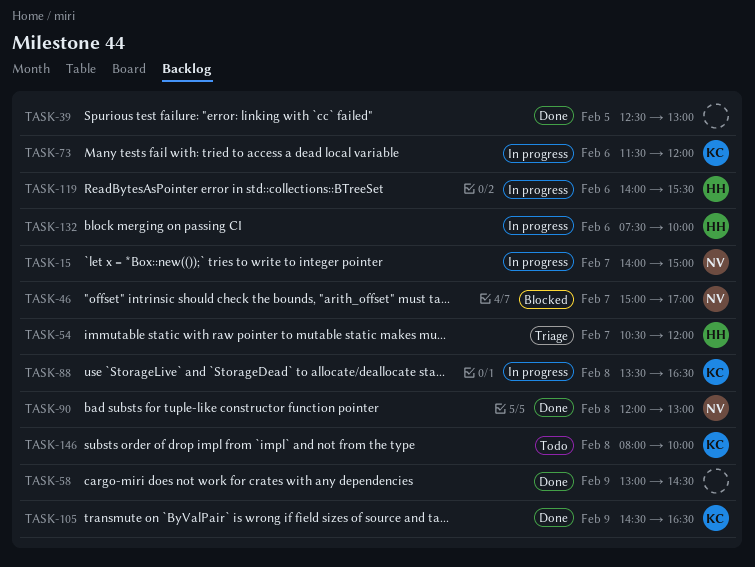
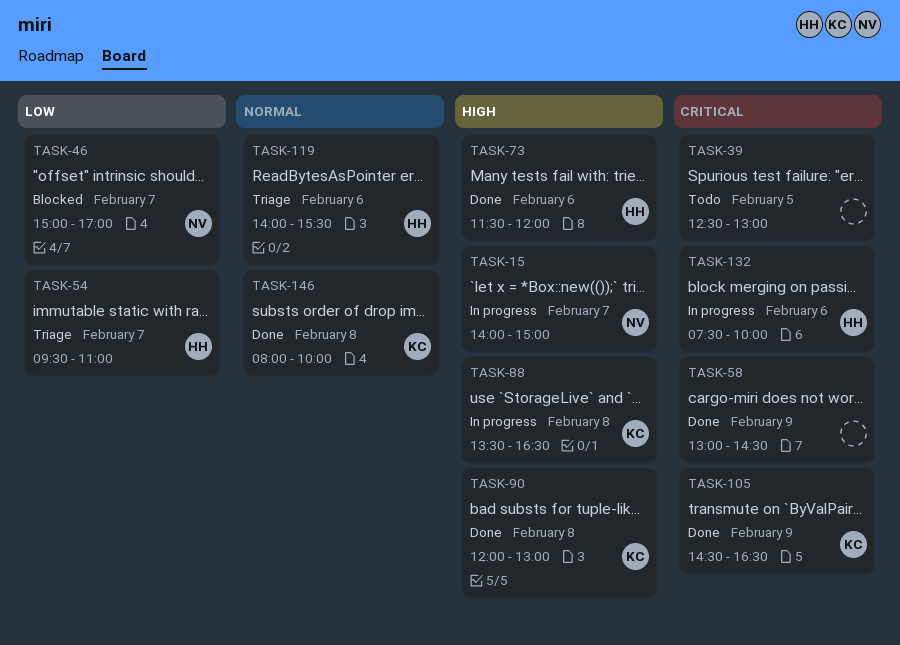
TASK-39, status: Done -> Todo
TASK-54, begins: 10:30 -> 09:30
TASK-54, ends: 12:00 -> 11:00
TASK-73, status: In progress -> Done
TASK-73, owner: KC -> HH
TASK-90, owner: NV -> KC
TASK-119, status: In progress -> Triage
TASK-146, status: Todo -> Done

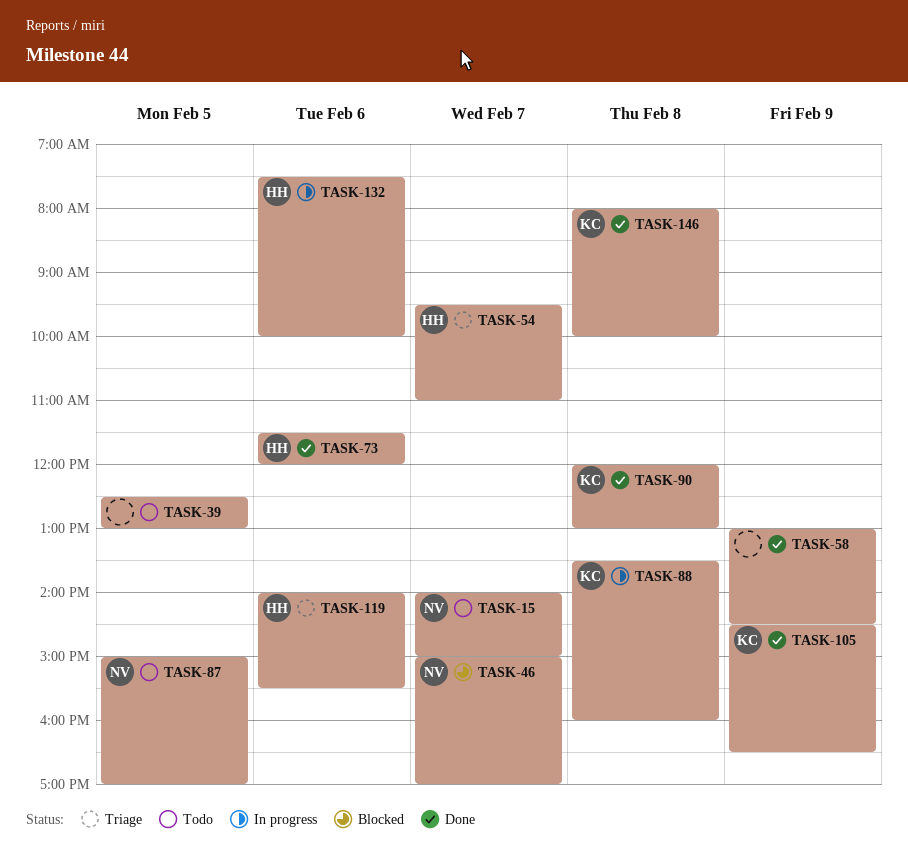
TASK-15, status: In progress -> Todo
TASK-87: none -> present
TASK-88, ends: 16:30 -> 16:00

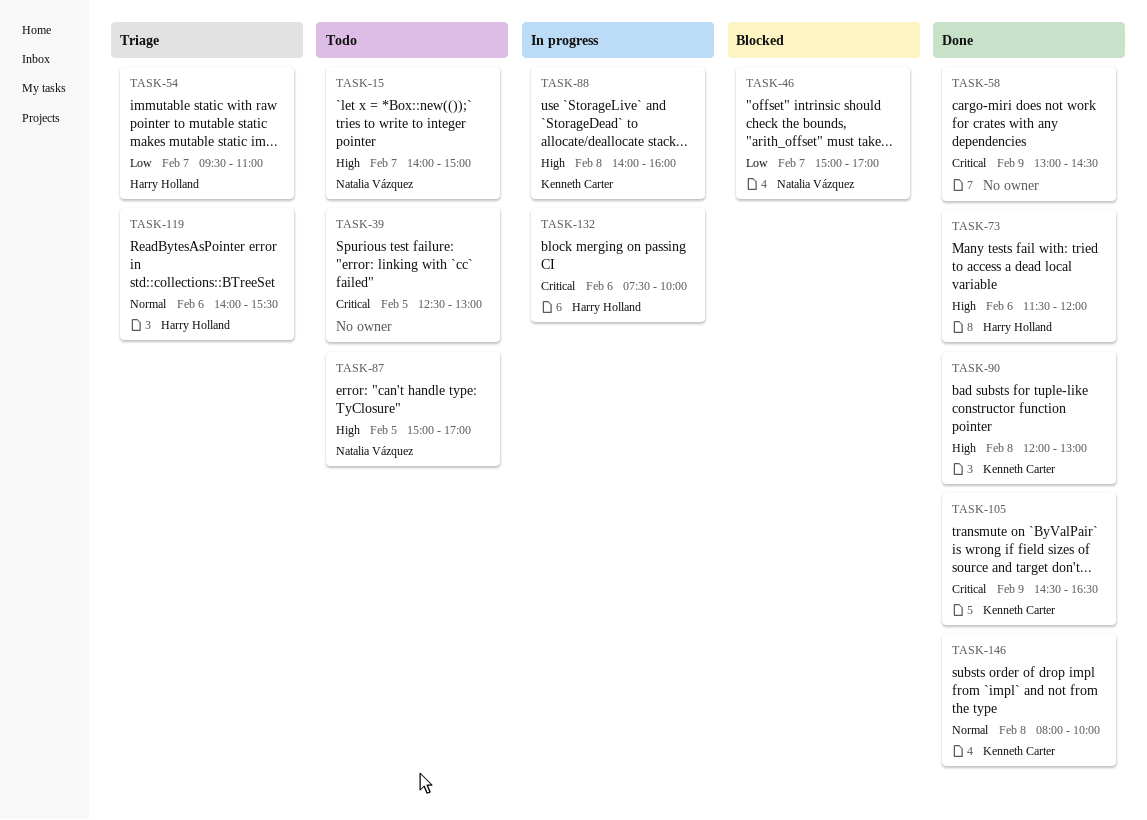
TASK-88, begins: 13:30 -> 14:00

